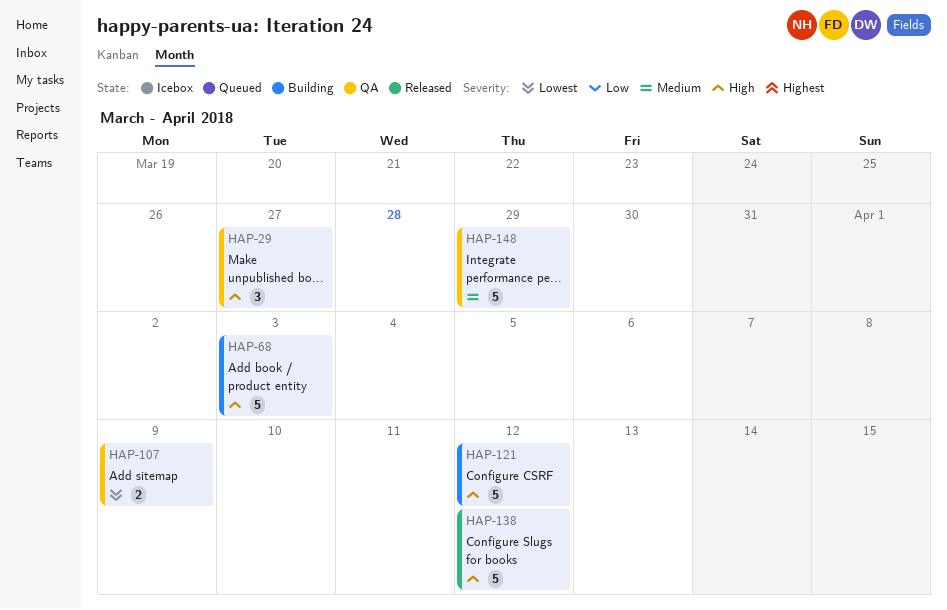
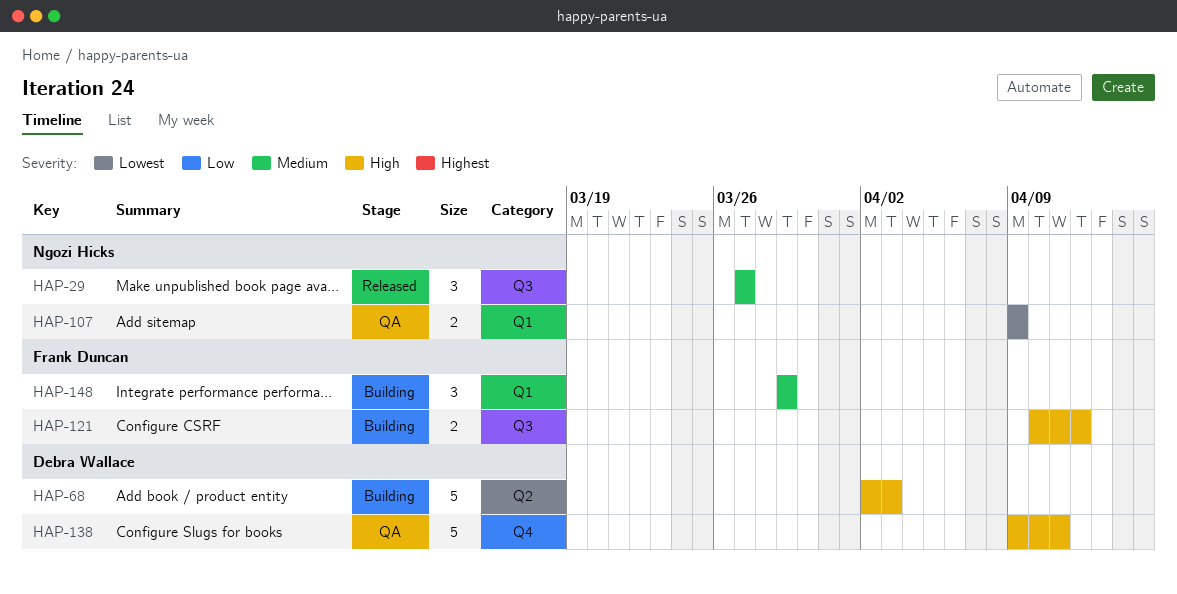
HAP-29, status: QA -> Released
HAP-29, priority: High -> Medium
HAP-121, estimate: 5 -> 2
HAP-138, status: Released -> QA
HAP-138, due: Apr 12 -> Apr 11
HAP-148, status: QA -> Building
HAP-148, estimate: 5 -> 3

